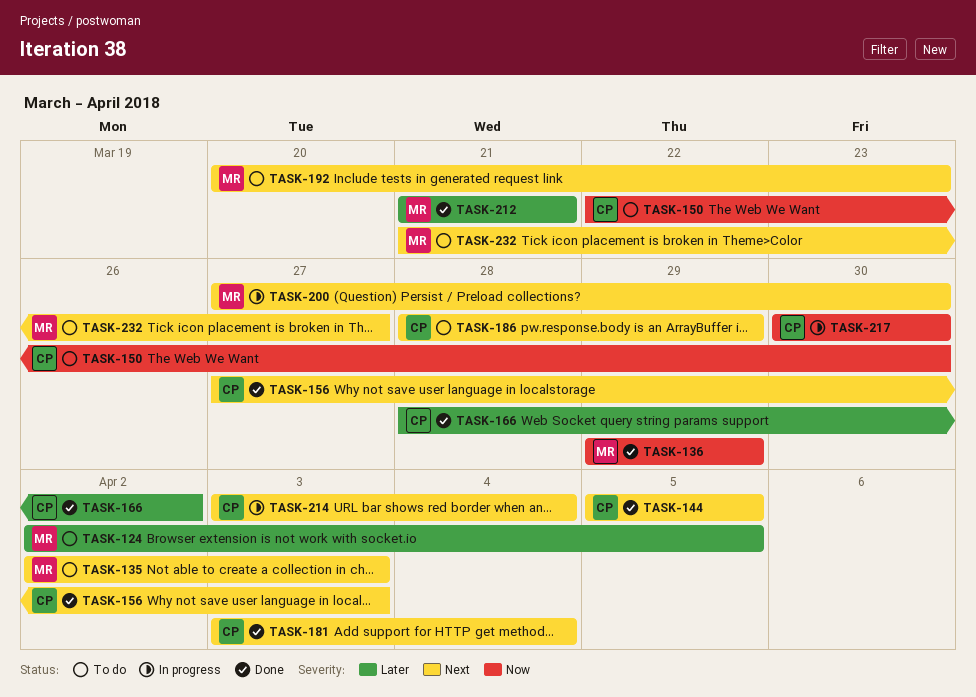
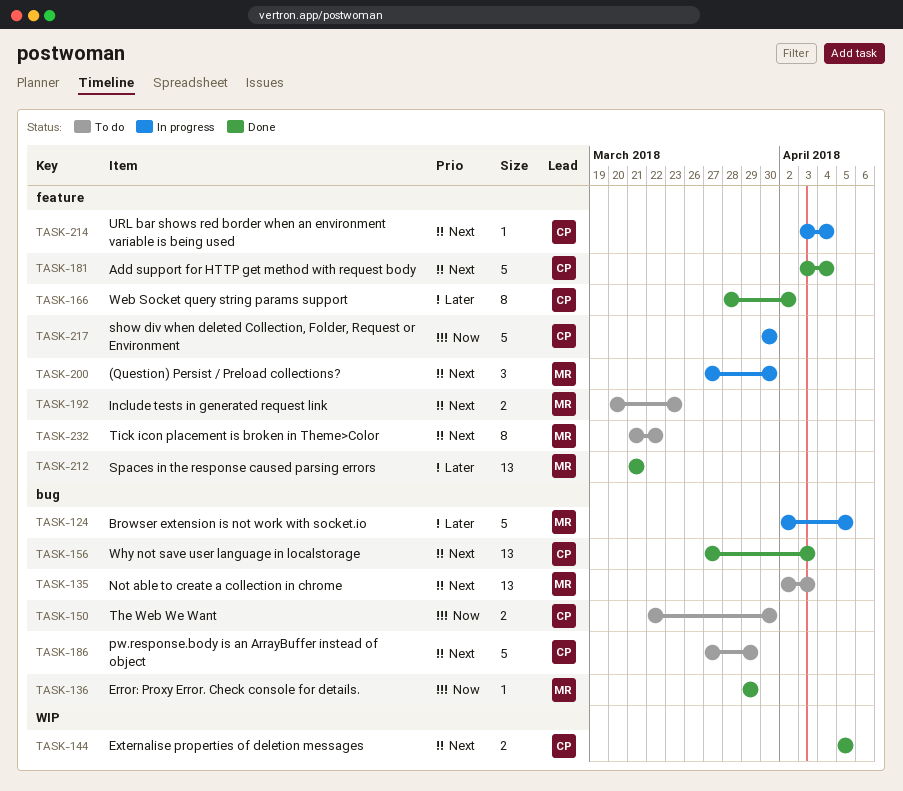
TASK-124, status: To do -> In progress
TASK-186, start: Mar 28 -> Mar 27
TASK-232, due: Mar 27 -> Mar 22

